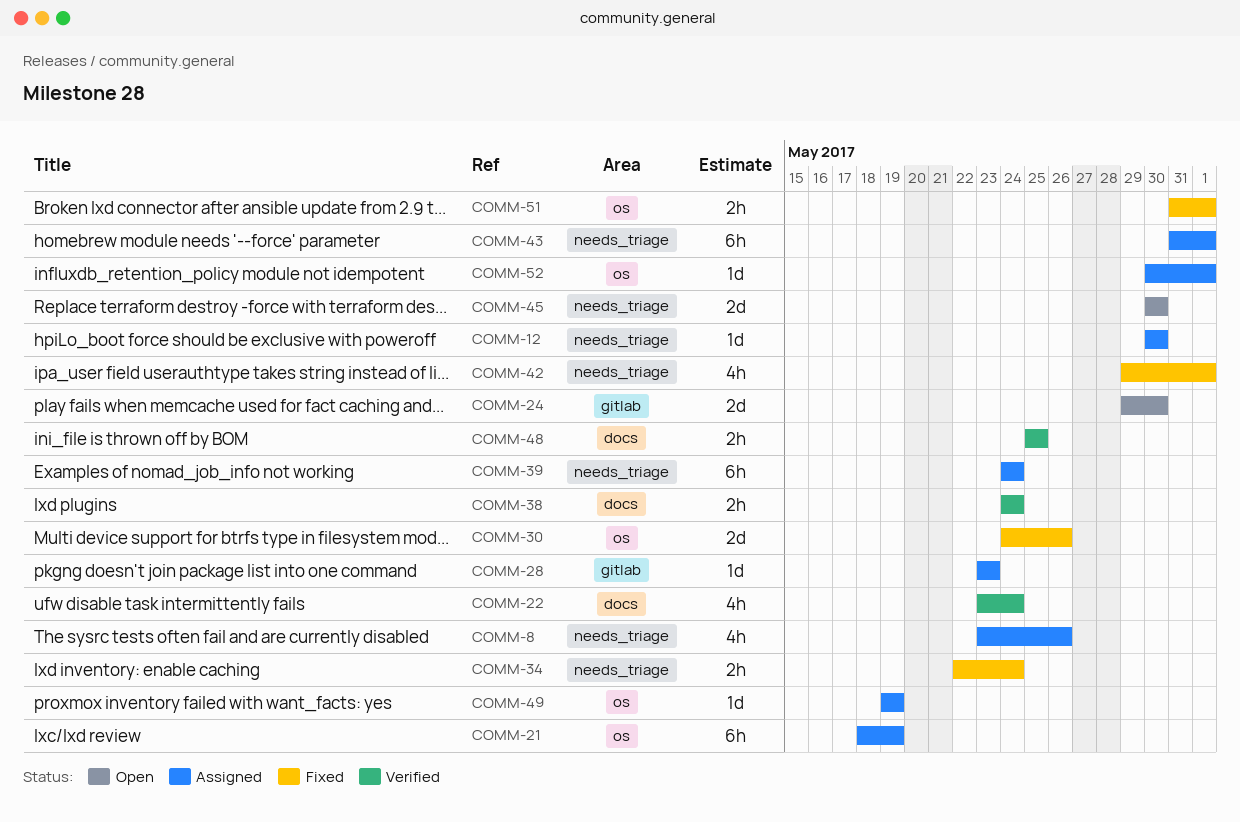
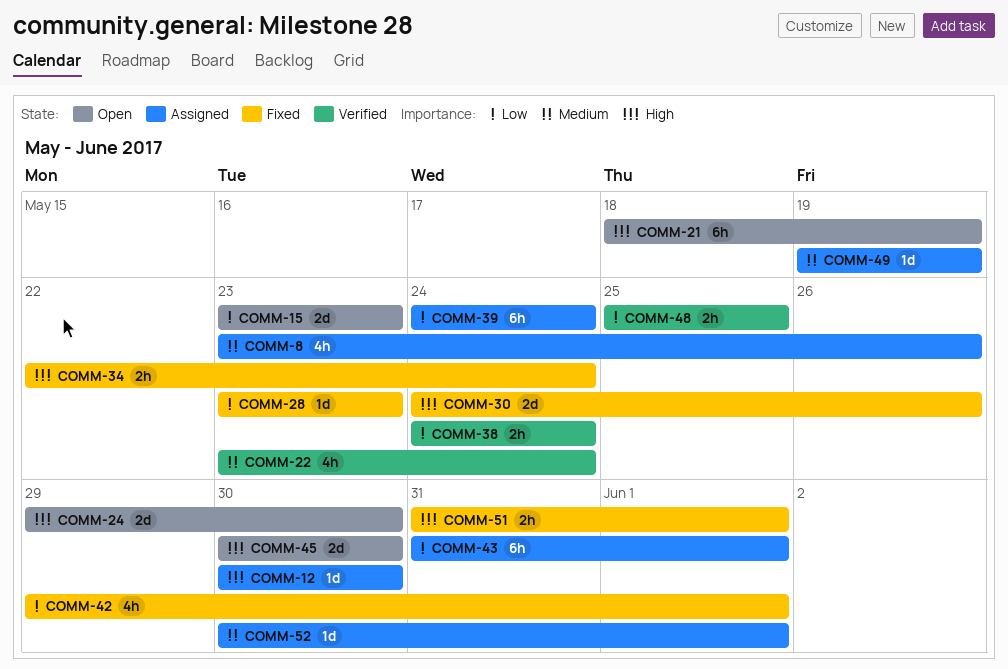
COMM-15: none -> present
COMM-21, status: Assigned -> Open
COMM-28, status: Assigned -> Fixed

